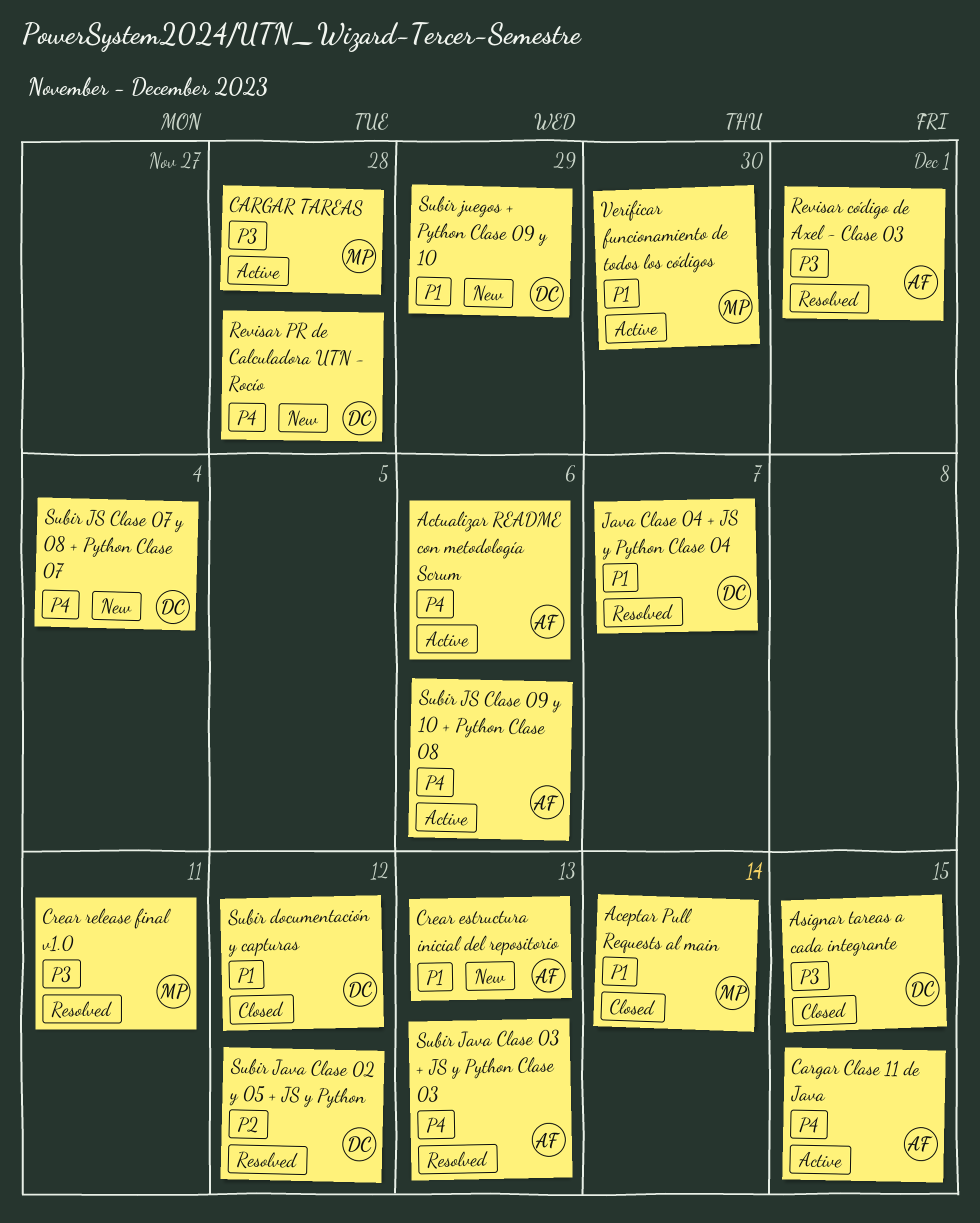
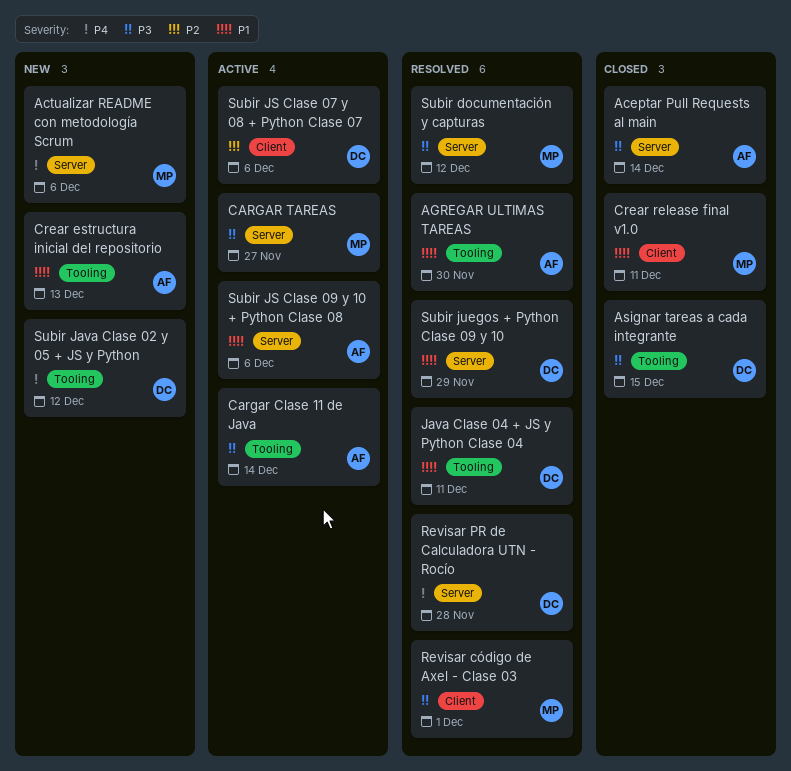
Aceptar Pull Requests al main, owner: MP -> AF
Aceptar Pull Requests al main, priority: P1 -> P3
Actualizar README con metodología Scrum, status: Active -> New
Actualizar README con metodología Scrum, owner: AF -> MP
AGREGAR ULTIMAS TAREAS: none -> present
Cargar Clase 11 de Java, priority: P4 -> P3
Cargar Clase 11 de Java, due: Dec 15 -> Dec 14
CARGAR TAREAS, due: Nov 28 -> Nov 27
Crear release final v1.0, status: Resolved -> Closed
Crear release final v1.0, priority: P3 -> P1
Java Clase 04 + JS y Python Clase 04, due: Dec 7 -> Dec 11
Revisar código de Axel - Clase 03, owner: AF -> MP
Revisar PR de Calculadora UTN - Rocío, status: New -> Resolved
Subir documentación y capturas, status: Closed -> Resolved
Subir documentación y capturas, owner: DC -> MP
Subir documentación y capturas, priority: P1 -> P3
Subir Java Clase 02 y 05 + JS y Python, status: Resolved -> New
Subir Java Clase 02 y 05 + JS y Python, priority: P2 -> P4
Subir Java Clase 03 + JS y Python Clase 03: present -> none
Subir JS Clase 07 y 08 + Python Clase 07, status: New -> Active
Subir JS Clase 07 y 08 + Python Clase 07, priority: P4 -> P2
Subir JS Clase 07 y 08 + Python Clase 07, due: Dec 4 -> Dec 6
Subir JS Clase 09 y 10 + Python Clase 08, priority: P4 -> P1
Subir juegos + Python Clase 09 y 10, status: New -> Resolved
Verificar funcionamiento de todos los códigos: present -> none

